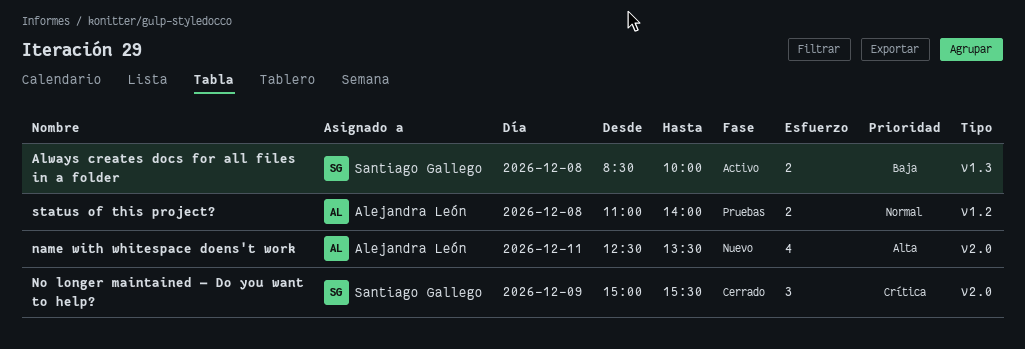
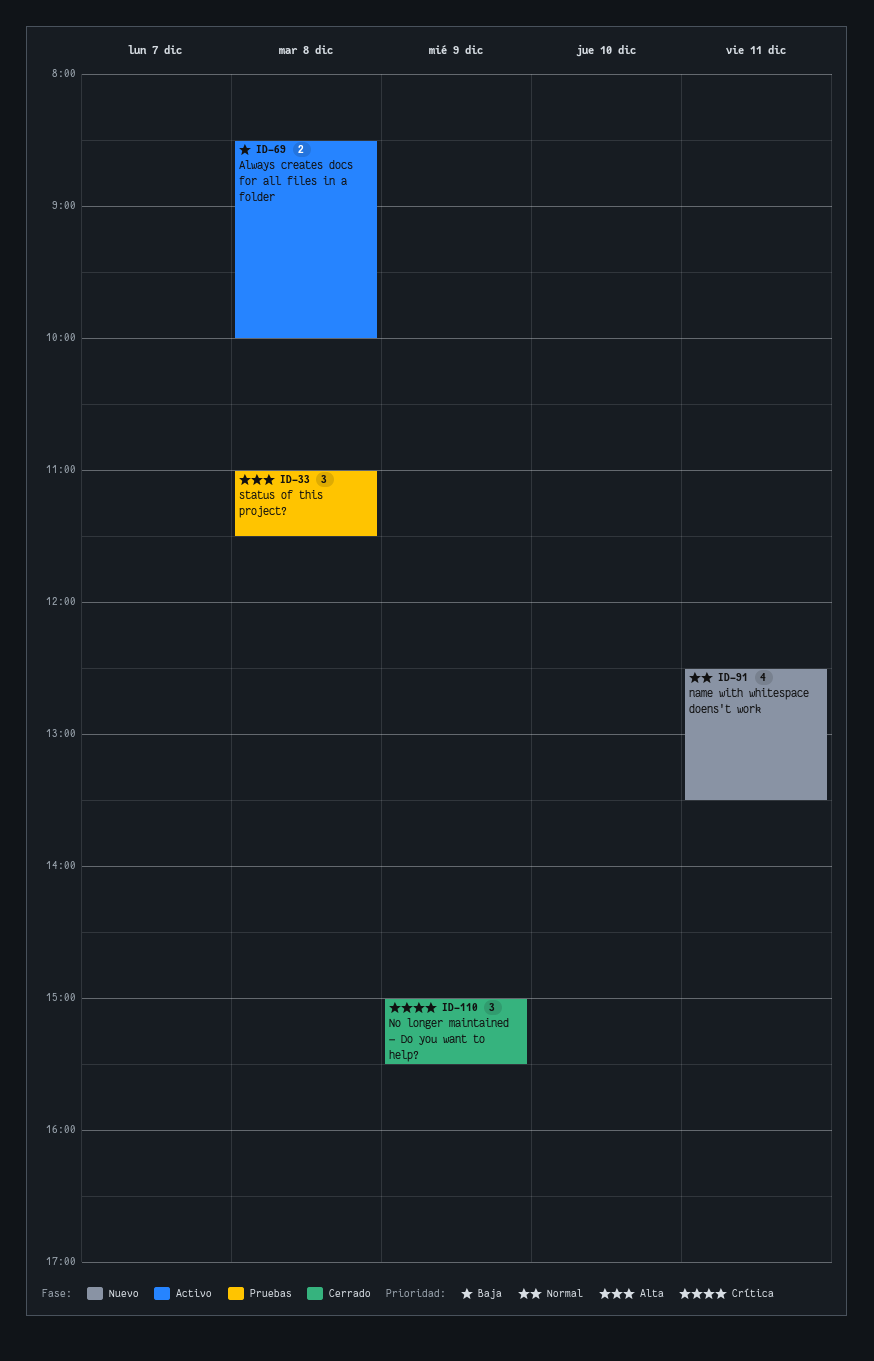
name with whitespace doens't work, priority: Alta -> Normal
status of this project?, priority: Normal -> Alta
status of this project?, estimate: 2 -> 3
status of this project?, ends: 14:00 -> 11:30

